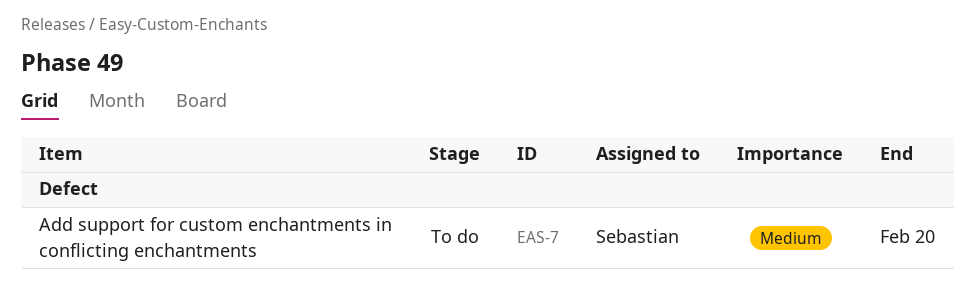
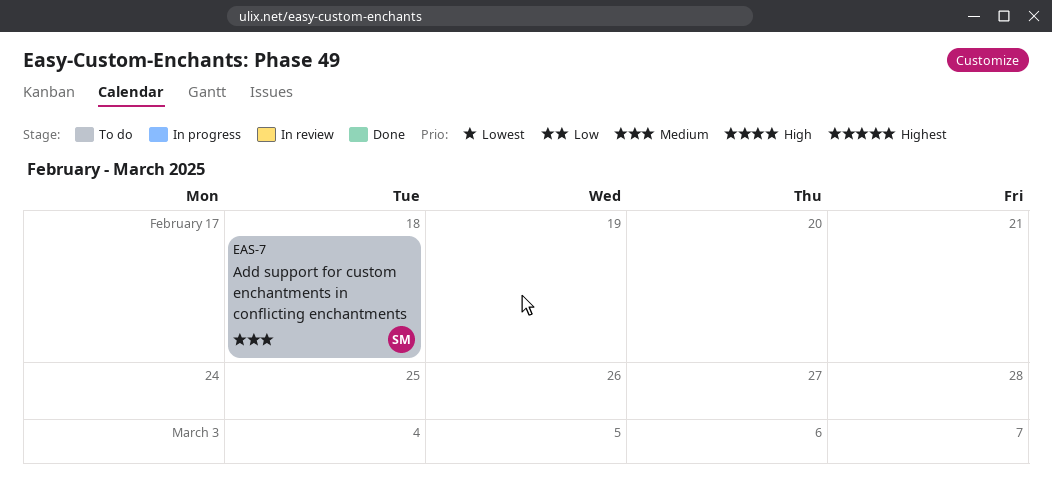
EAS-7, due: Feb 20 -> Feb 18

